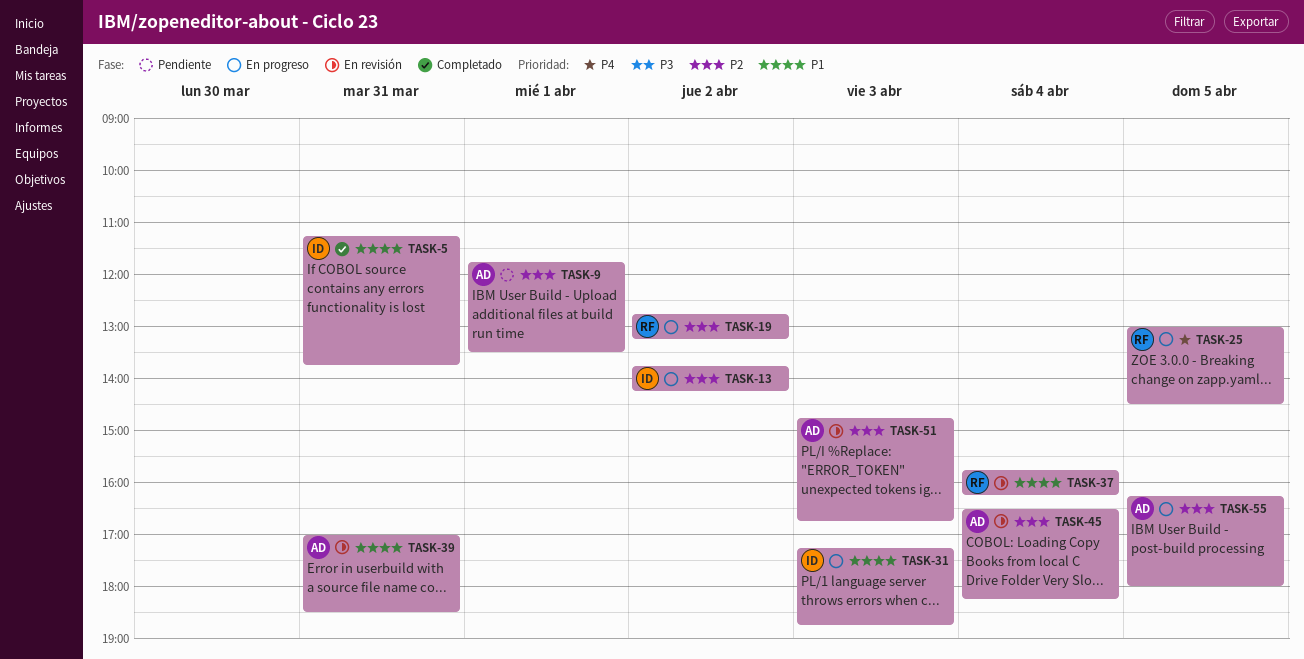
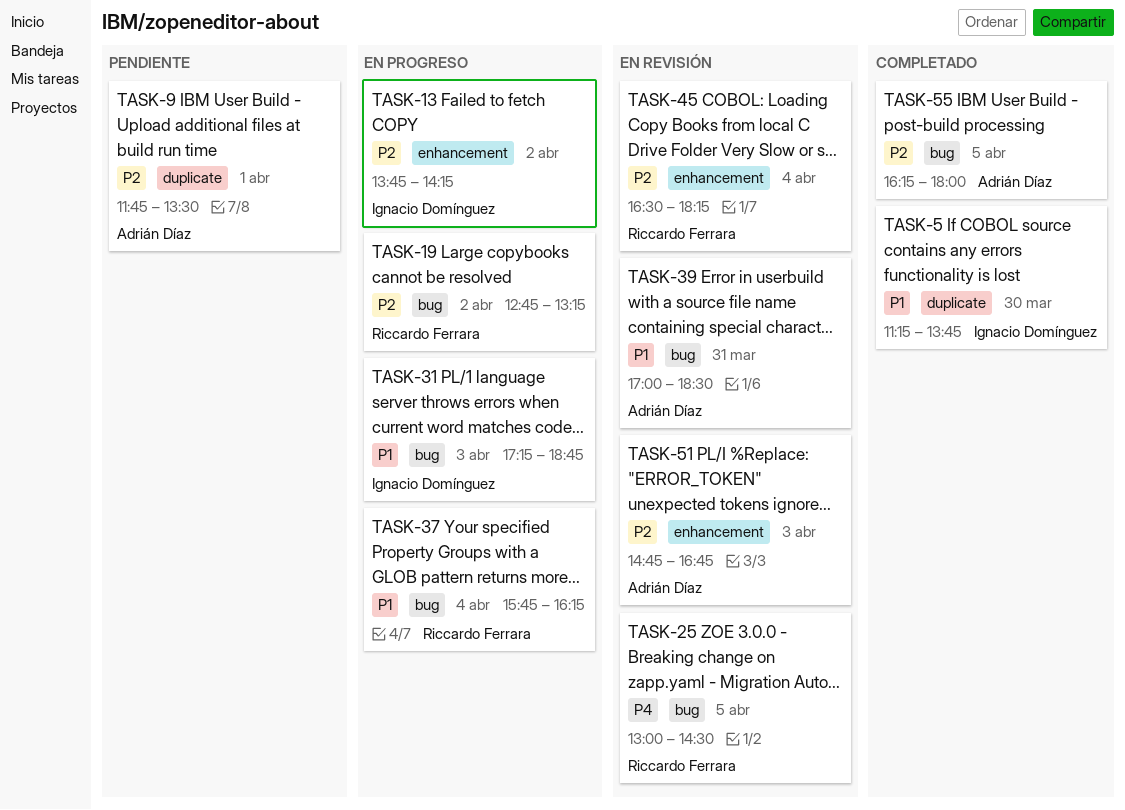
TASK-5, day: Mar 31 -> Mar 30
TASK-25, status: En progreso -> En revisión
TASK-37, status: En revisión -> En progreso
TASK-45, owner: Adrián Díaz -> Riccardo Ferrara
TASK-55, status: En progreso -> Completado

